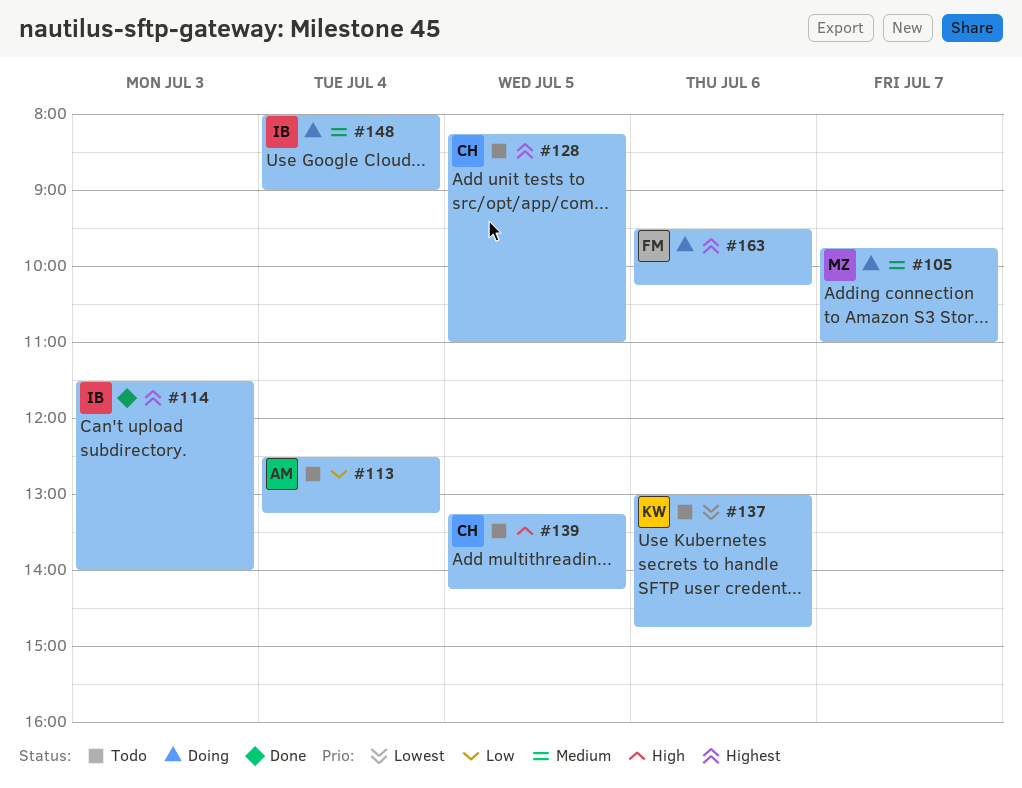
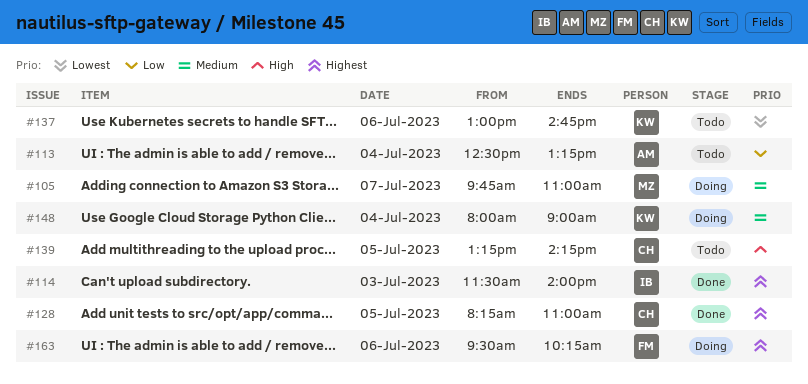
#128, status: Todo -> Done
#148, owner: IB -> KW

